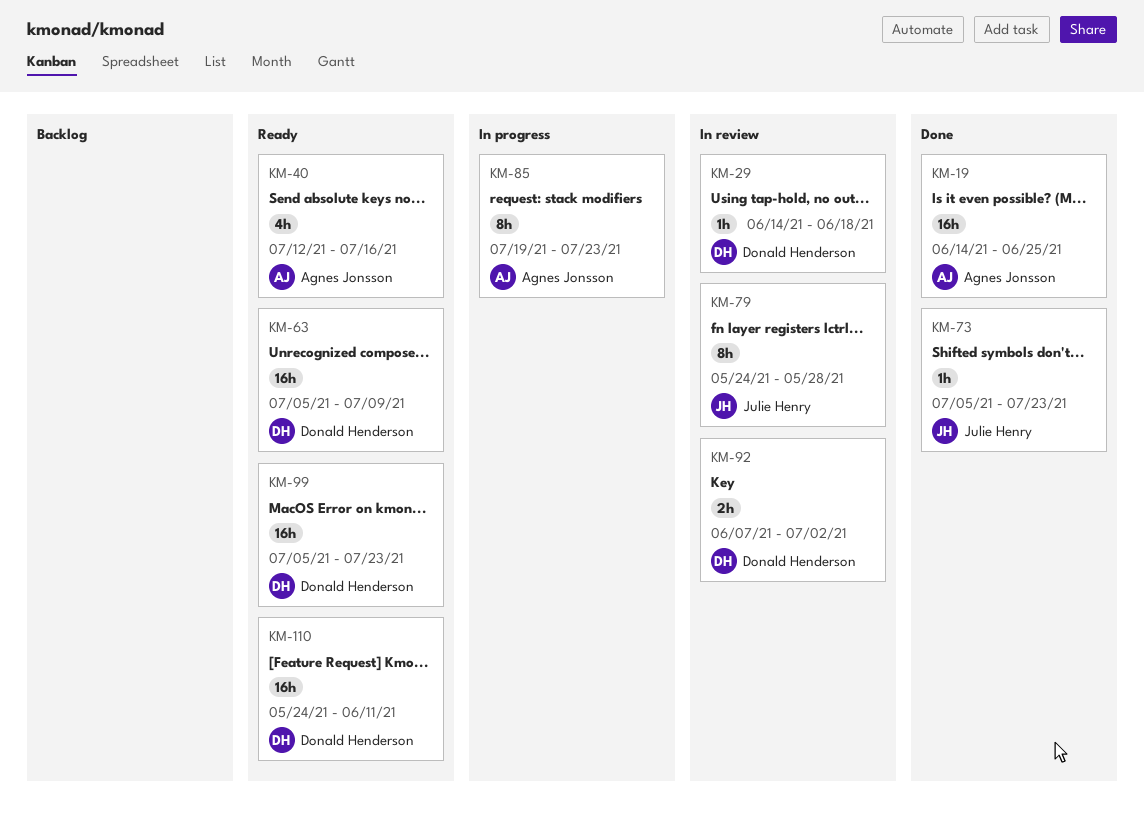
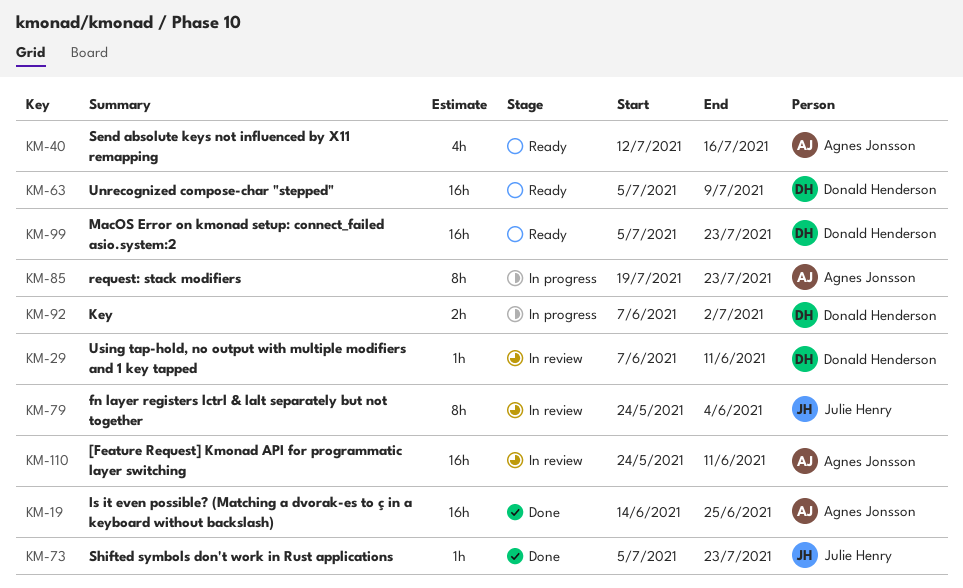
KM-29, start: Jun 14 -> Jun 7
KM-29, due: Jun 18 -> Jun 11
KM-79, due: May 28 -> Jun 4
KM-92, status: In review -> In progress
KM-110, status: Ready -> In review
KM-110, owner: Donald Henderson -> Agnes Jonsson

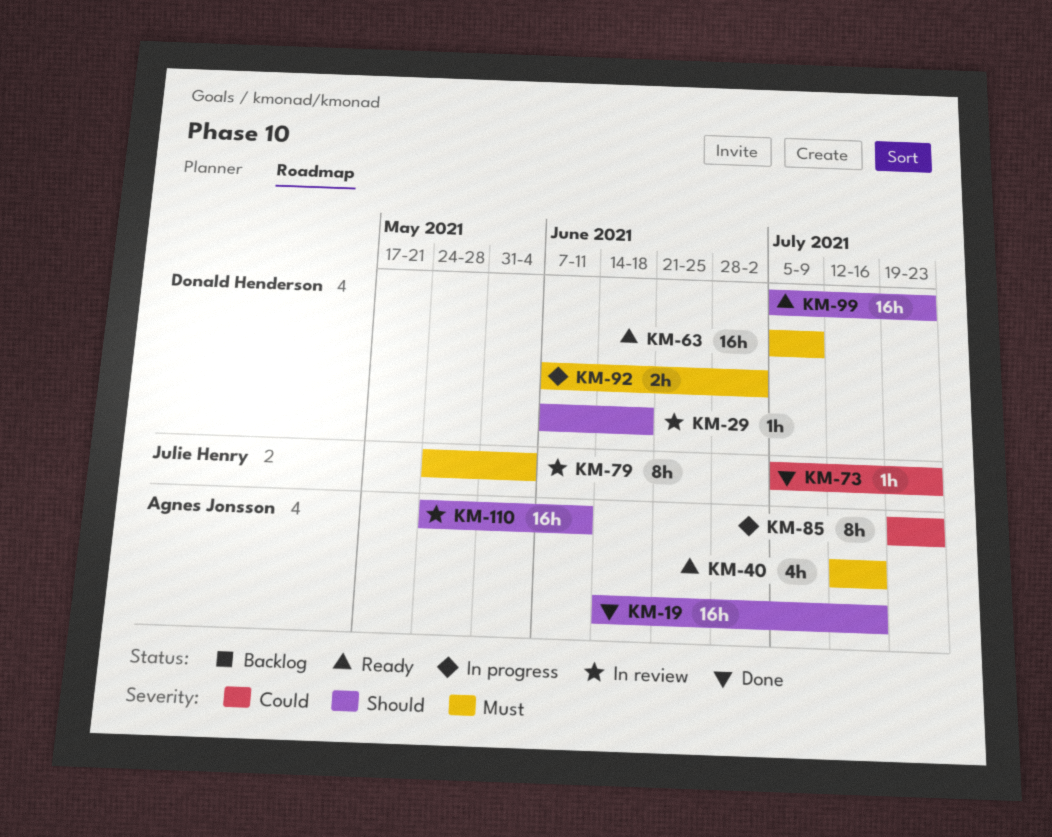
KM-19, due: Jun 25 -> Jul 16
KM-29, due: Jun 11 -> Jun 18

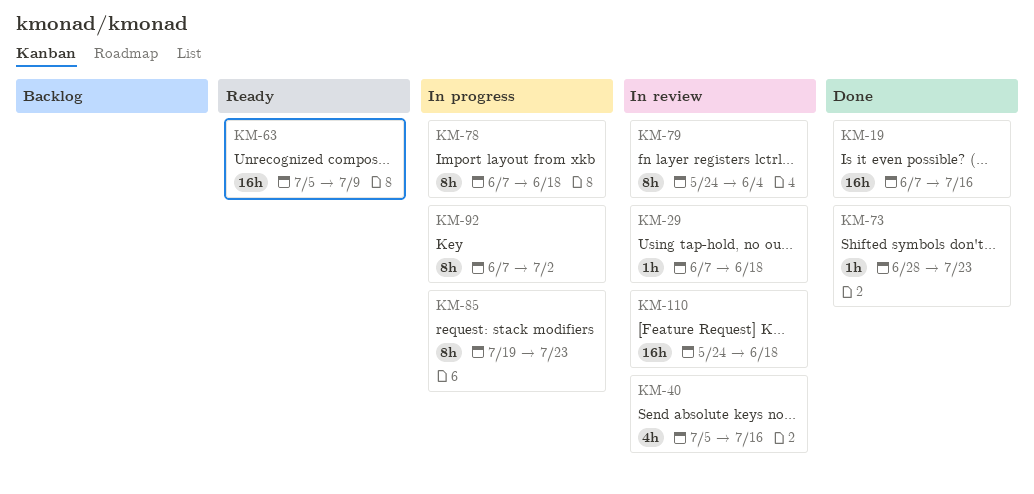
KM-19, start: Jun 14 -> Jun 7
KM-40, status: Ready -> In review
KM-40, start: Jul 12 -> Jul 5
KM-73, start: Jul 5 -> Jun 28
KM-78: none -> present
KM-92, estimate: 2h -> 8h
KM-99: present -> none
KM-110, due: Jun 11 -> Jun 18

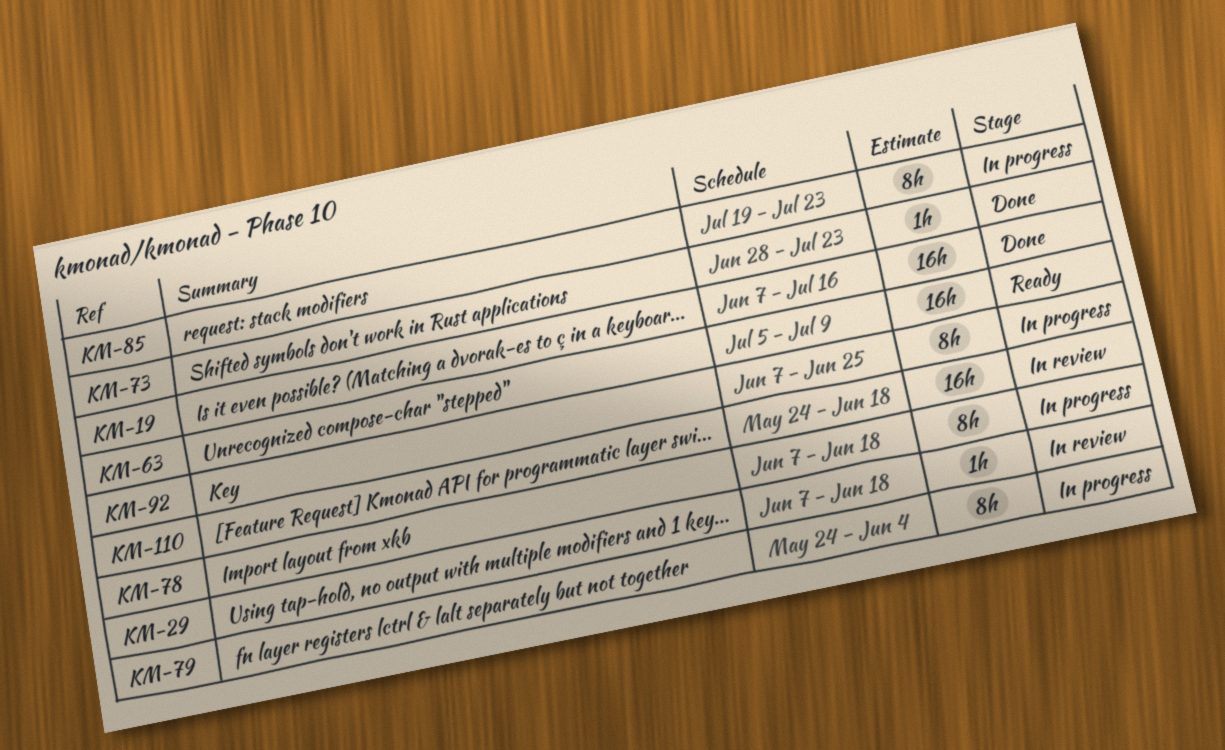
KM-40: present -> none
KM-79, status: In review -> In progress
KM-92, due: Jul 2 -> Jun 25

